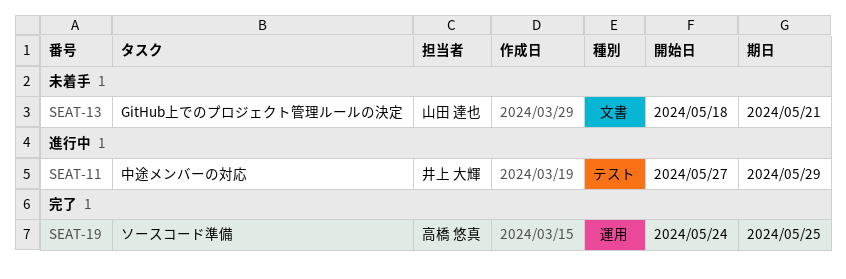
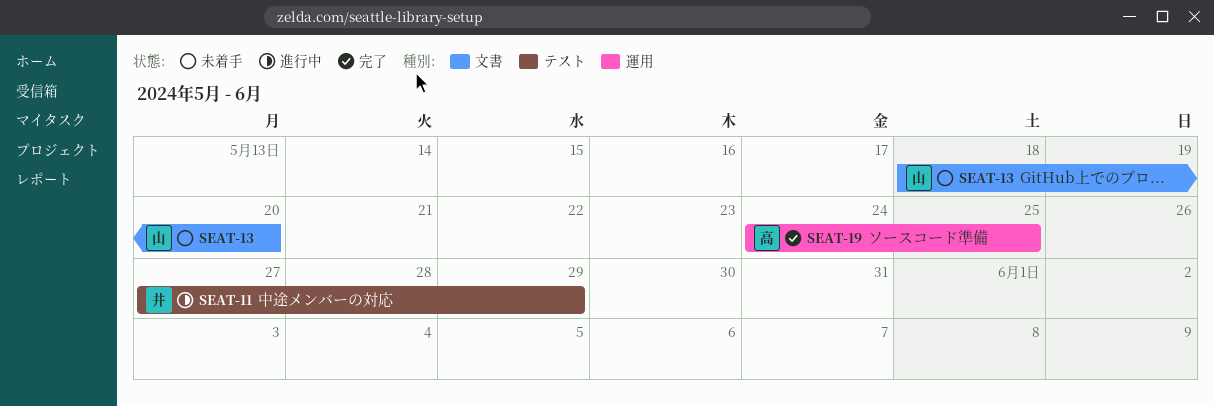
SEAT-13, due: May 21 -> May 20

